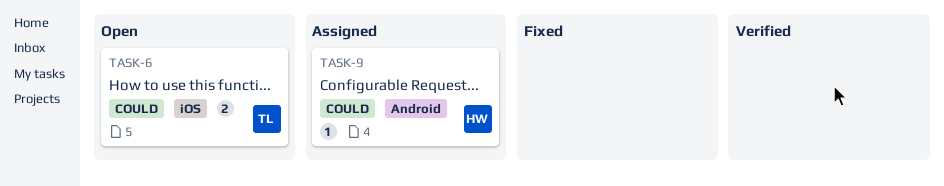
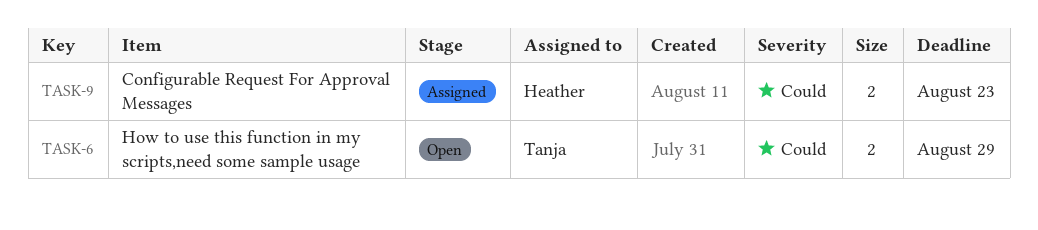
TASK-9, estimate: 1 -> 2

